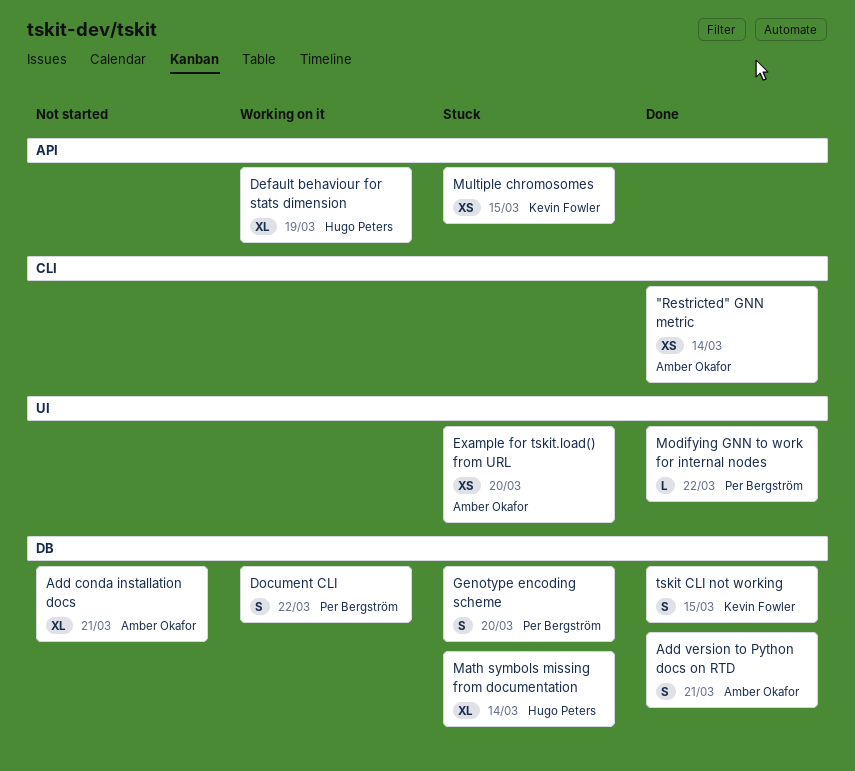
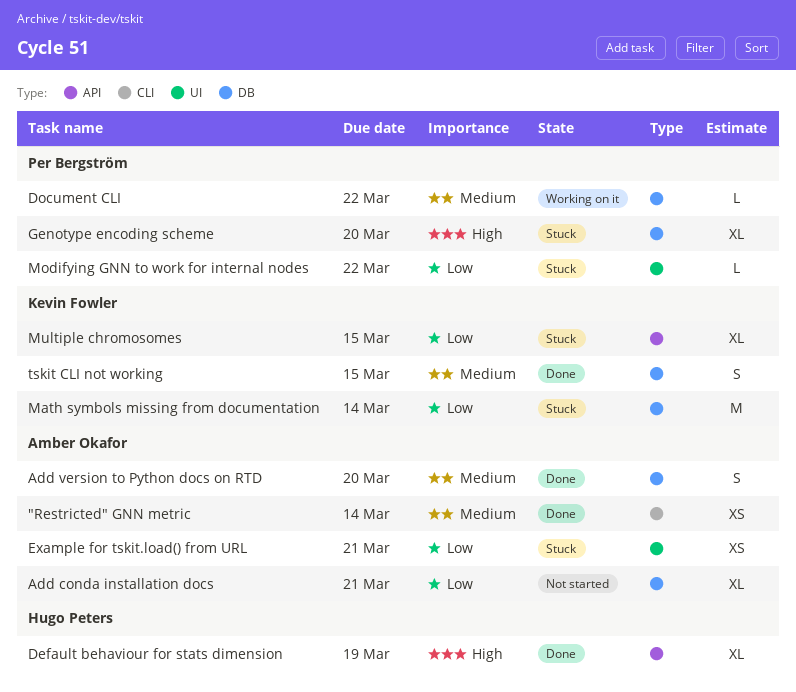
Add version to Python docs on RTD, due: Mar 21 -> Mar 20
Default behaviour for stats dimension, status: Working on it -> Done
Document CLI, estimate: S -> L
Example for tskit.load() from URL, due: Mar 20 -> Mar 21
Genotype encoding scheme, estimate: S -> XL
Math symbols missing from documentation, owner: Hugo Peters -> Kevin Fowler
Math symbols missing from documentation, estimate: XL -> M
Modifying GNN to work for internal nodes, status: Done -> Stuck
Multiple chromosomes, estimate: XS -> XL

